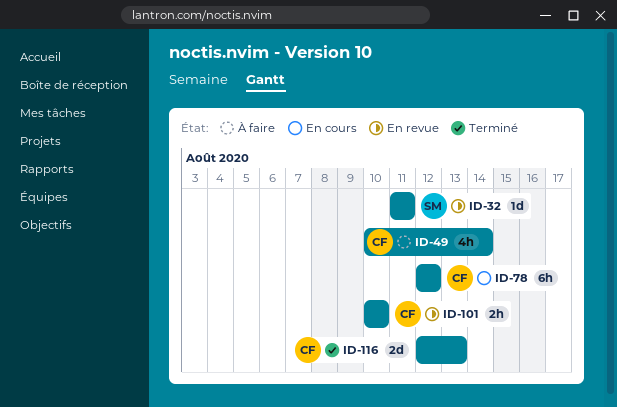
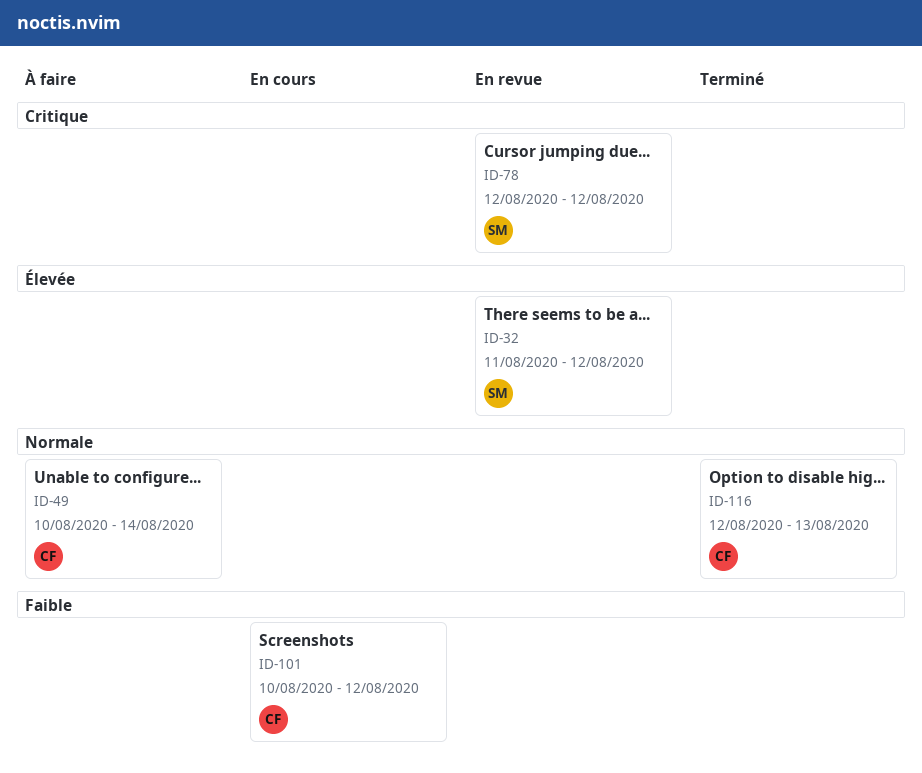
ID-32, due: Aug 11 -> Aug 12
ID-78, status: En cours -> En revue
ID-78, owner: CF -> SM
ID-101, status: En revue -> En cours
ID-101, due: Aug 10 -> Aug 12

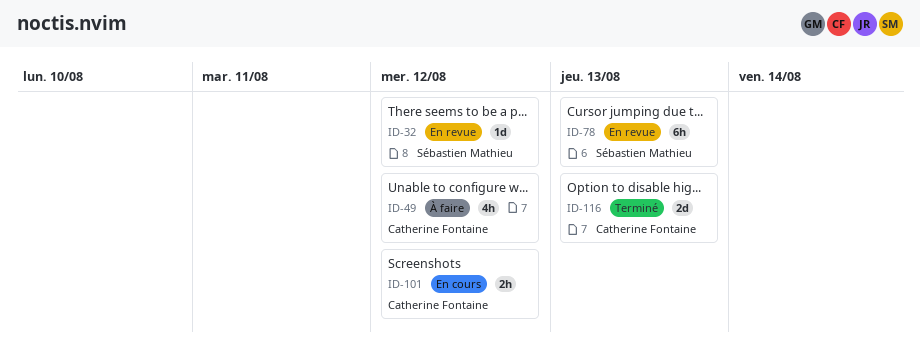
ID-49, due: Aug 14 -> Aug 12
ID-78, due: Aug 12 -> Aug 13

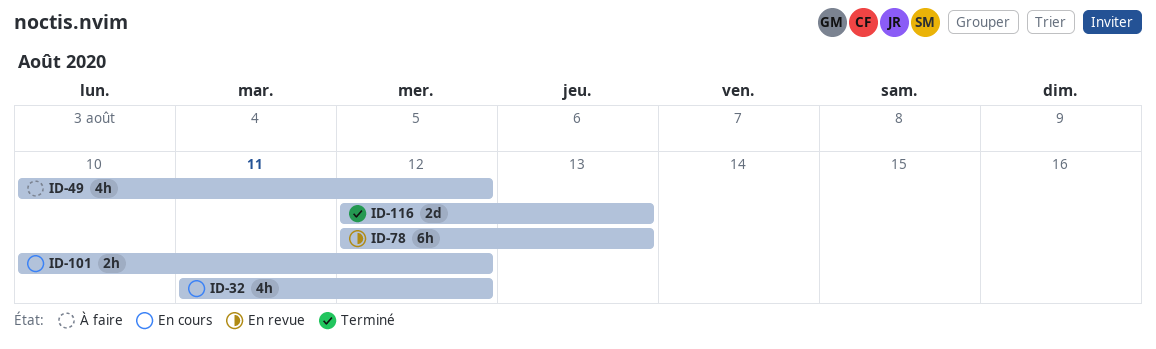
ID-32, status: En revue -> En cours
ID-32, estimate: 1d -> 4h

